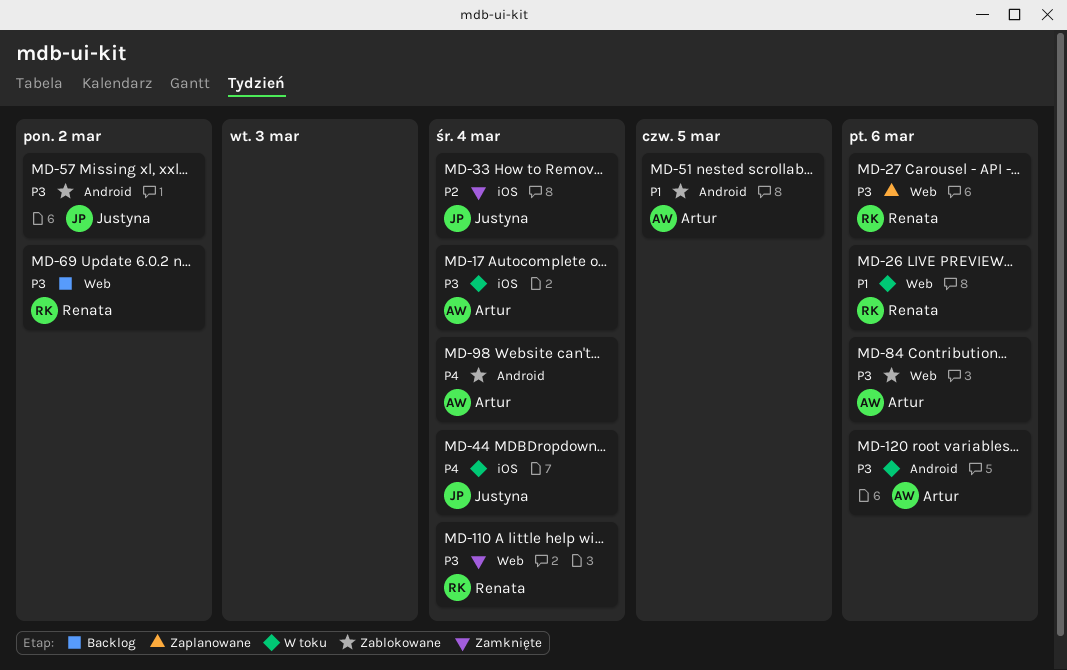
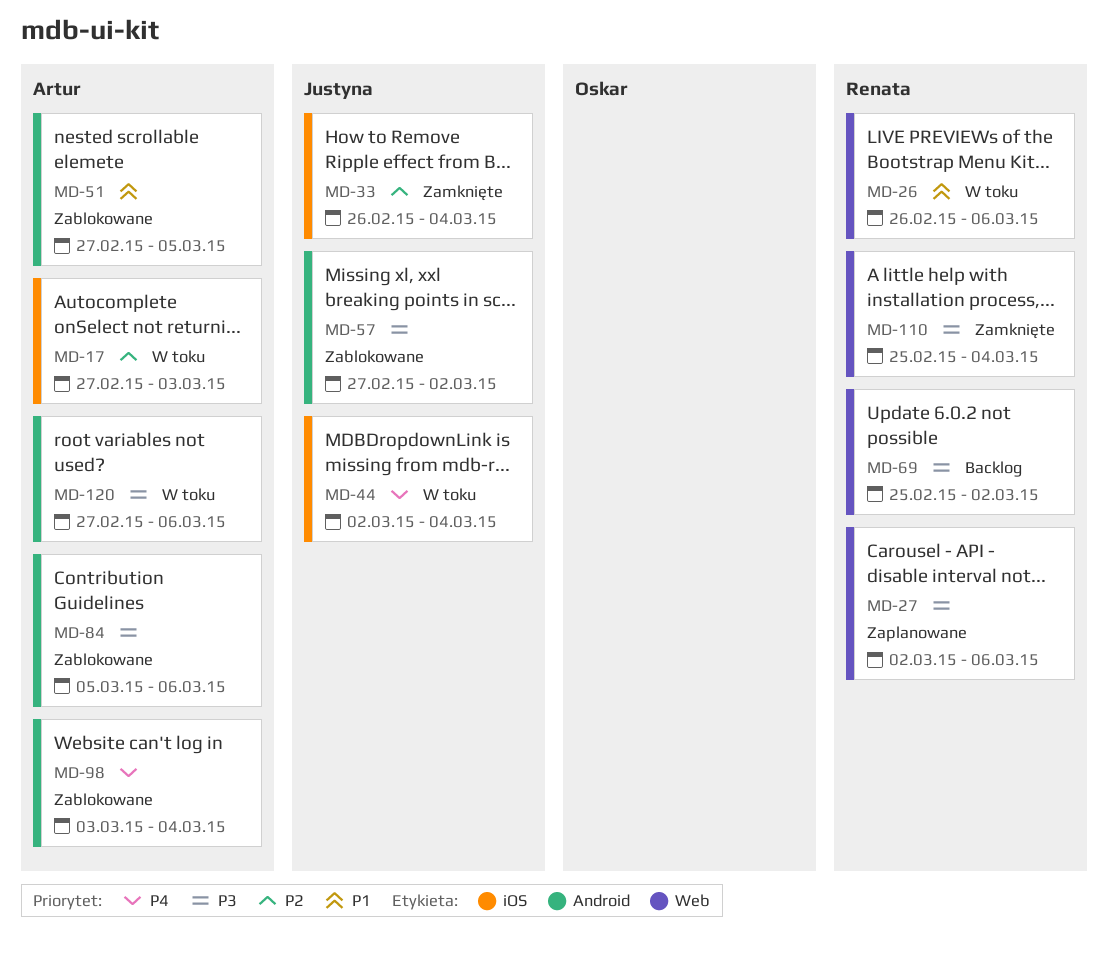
MD-17, priority: P3 -> P2
MD-17, due: Mar 4 -> Mar 3
MD-84, label: Web -> Android

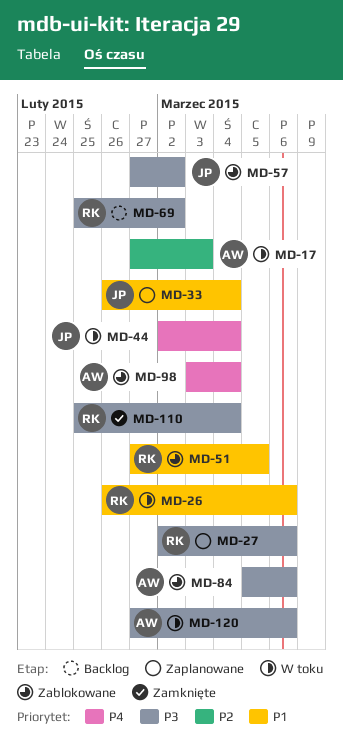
MD-33, status: Zamknięte -> Zaplanowane
MD-33, priority: P2 -> P1
MD-51, owner: Artur -> Renata

